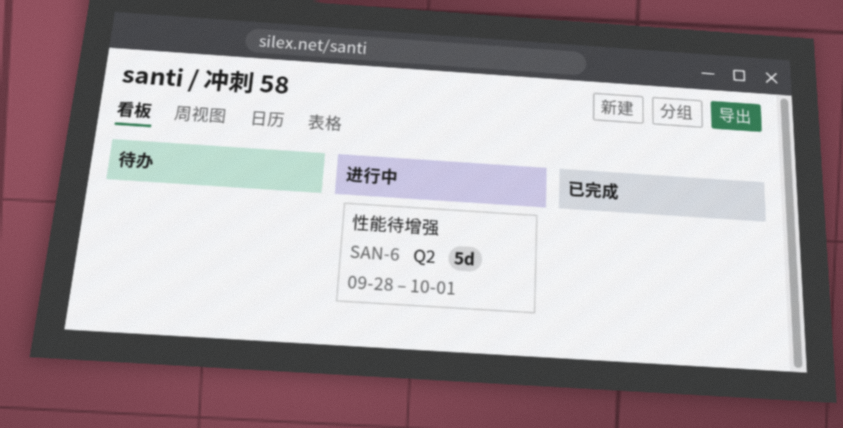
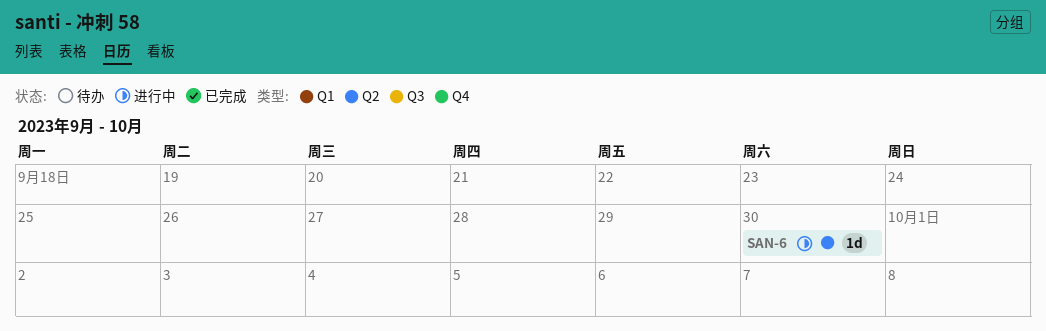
SAN-6, estimate: 5d -> 1d
SAN-6, due: Oct 1 -> Sep 30

